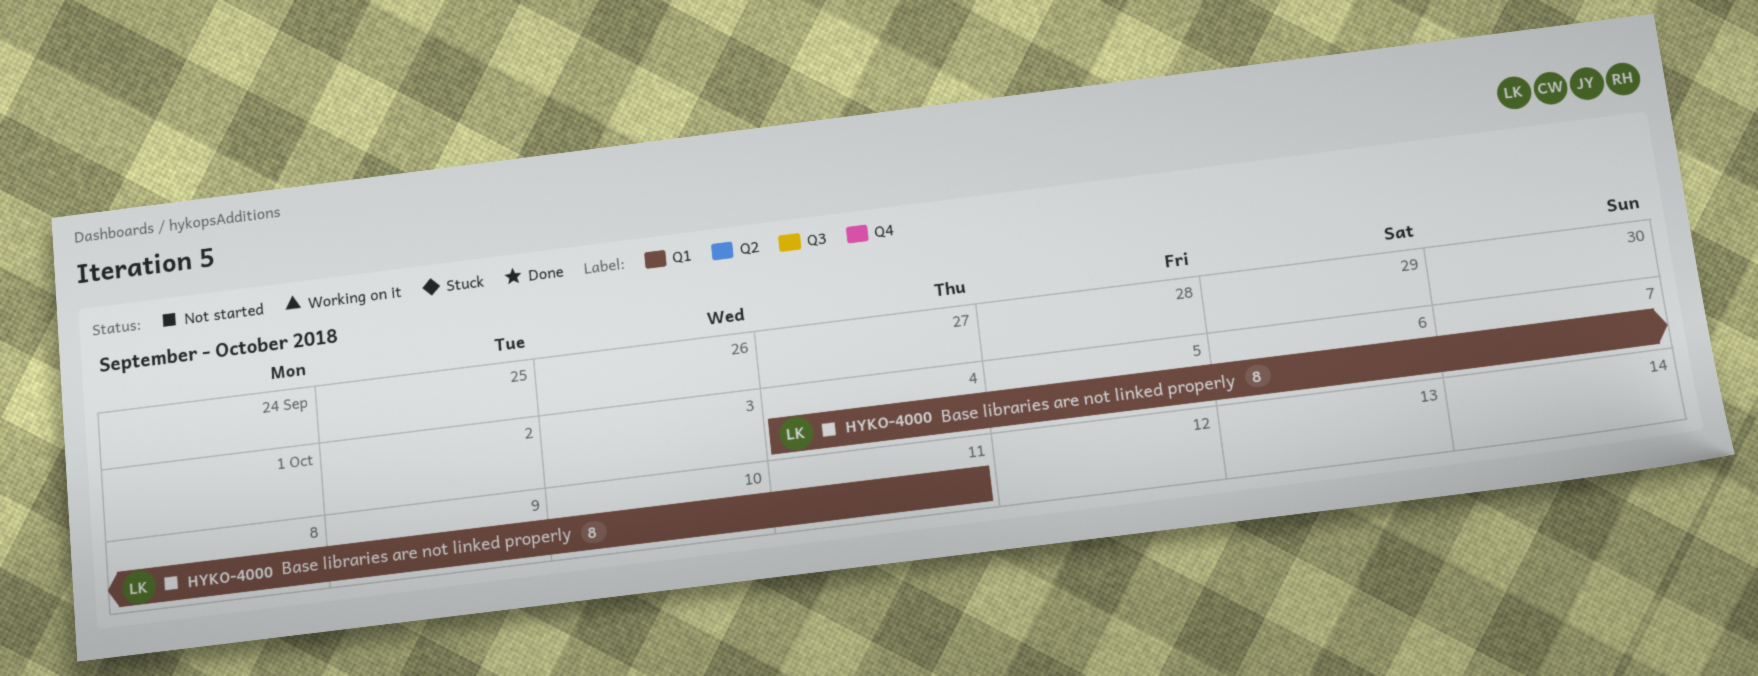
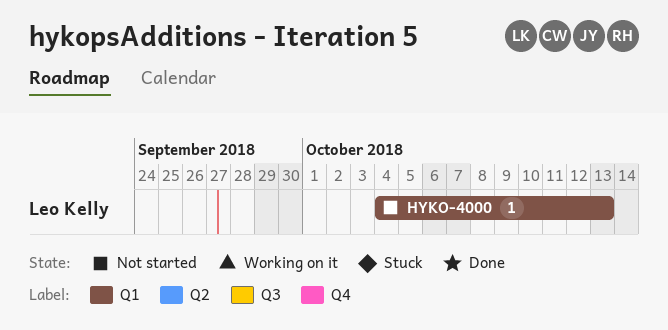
HYKO-4000, estimate: 8 -> 1
HYKO-4000, due: Oct 11 -> Oct 13

